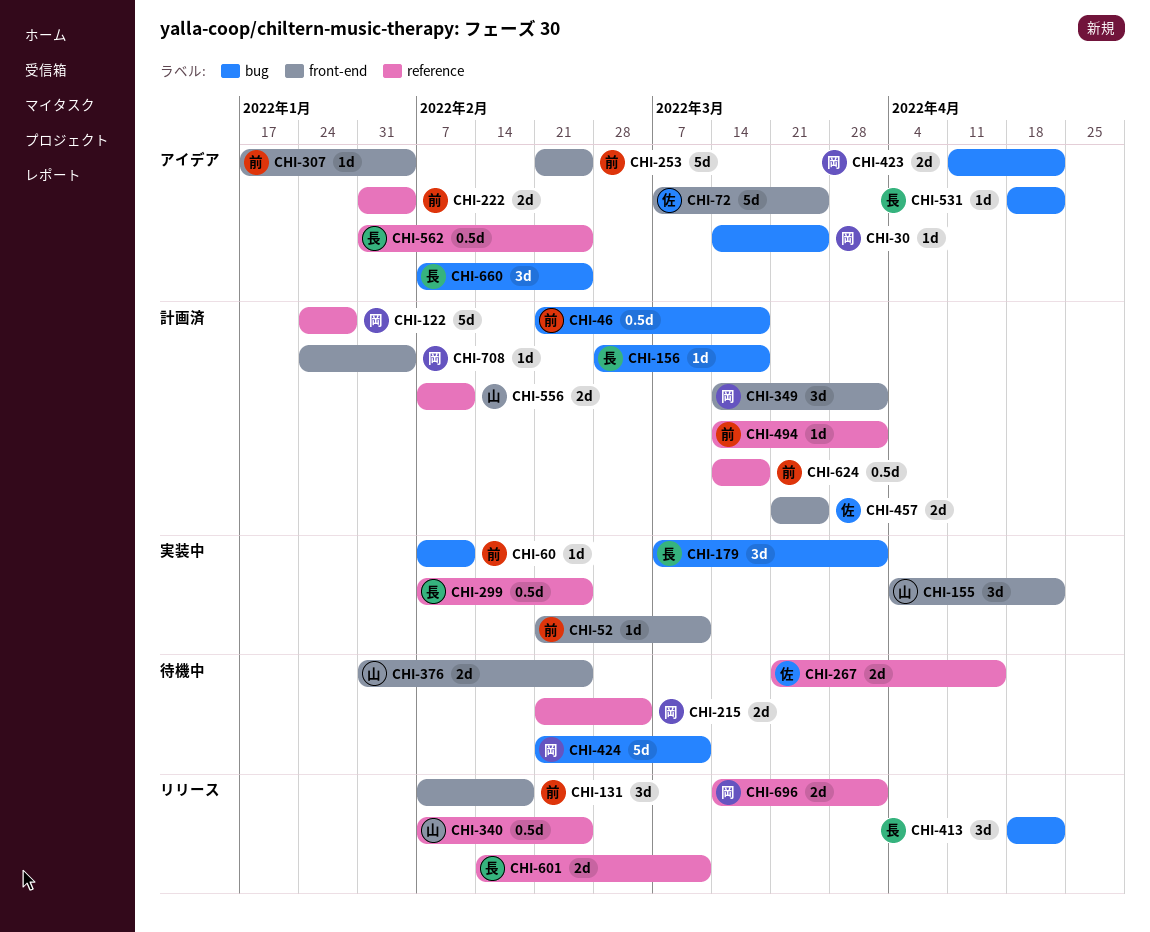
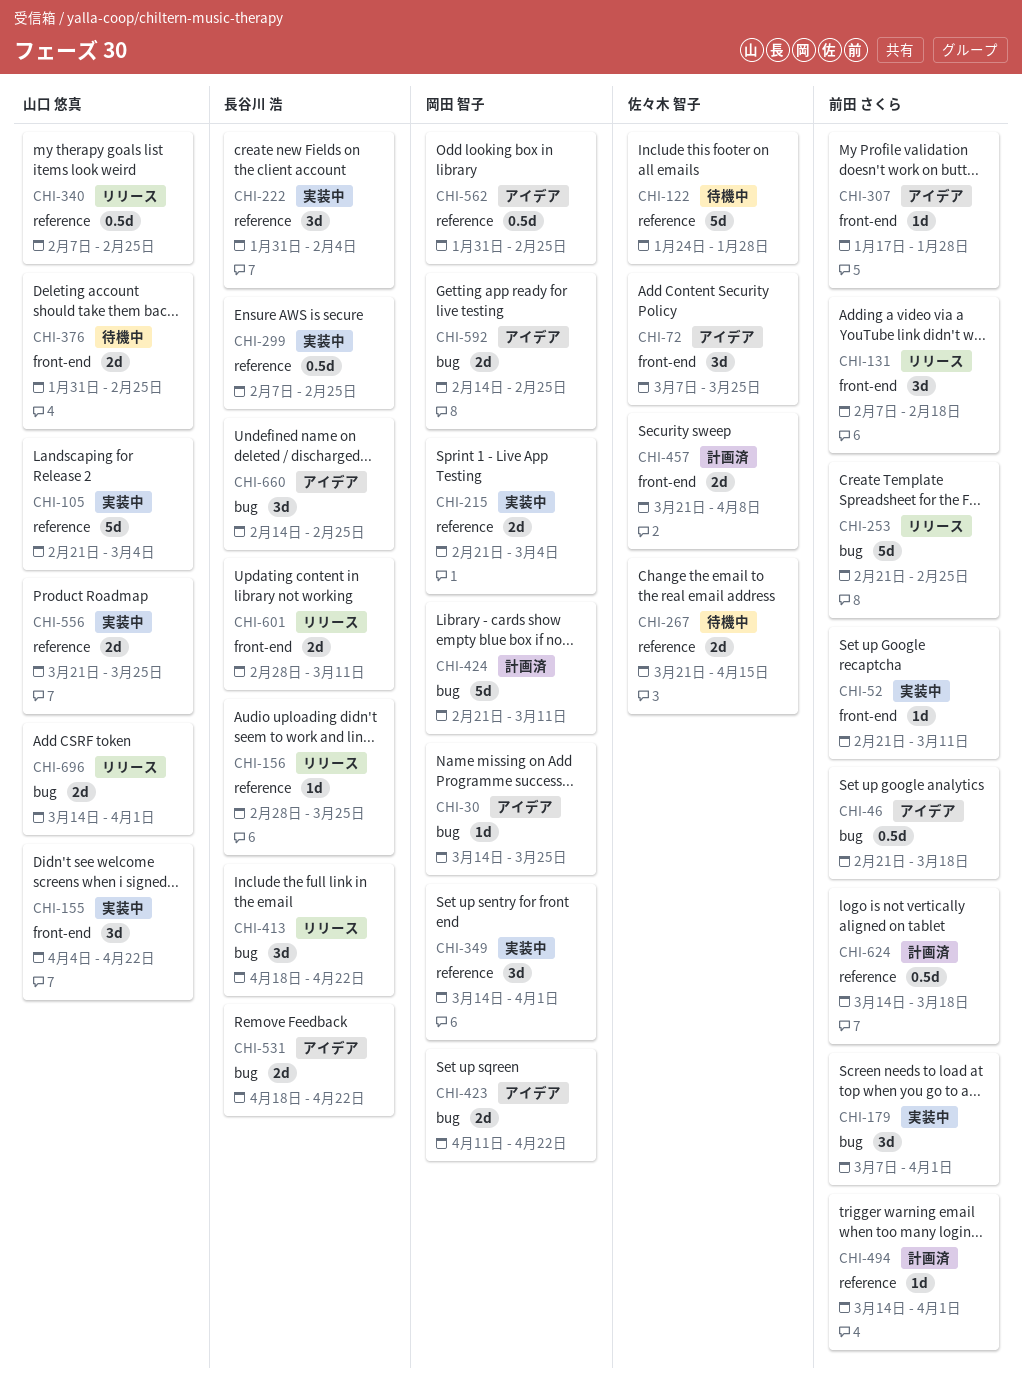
CHI-46, status: 計画済 -> アイデア
CHI-60: present -> none
CHI-72, estimate: 5d -> 3d
CHI-105: none -> present
CHI-122, status: 計画済 -> 待機中
CHI-122, owner: 岡田 智子 -> 佐々木 智子
CHI-156, status: 計画済 -> リリース
CHI-156, label: bug -> reference
CHI-156, due: Mar 18 -> Mar 25
CHI-179, owner: 長谷川 浩 -> 前田 さくら
CHI-215, status: 待機中 -> 実装中
CHI-222, status: アイデア -> 実装中
CHI-222, owner: 前田 さくら -> 長谷川 浩
CHI-222, estimate: 2d -> 3d
CHI-253, status: アイデア -> リリース
CHI-253, label: front-end -> bug
CHI-307, due: Feb 4 -> Jan 28
CHI-349, status: 計画済 -> 実装中
CHI-349, label: front-end -> reference
CHI-424, status: 待機中 -> 計画済
CHI-457, due: Mar 25 -> Apr 8
CHI-531, estimate: 1d -> 2d
CHI-556, status: 計画済 -> 実装中
CHI-556, start: Feb 7 -> Mar 21
CHI-556, due: Feb 11 -> Mar 25
CHI-562, owner: 長谷川 浩 -> 岡田 智子
CHI-592: none -> present
CHI-601, label: reference -> front-end
CHI-601, start: Feb 14 -> Feb 28
CHI-660, start: Feb 7 -> Feb 14
CHI-696, owner: 岡田 智子 -> 山口 悠真
CHI-696, label: reference -> bug
CHI-708: present -> none

